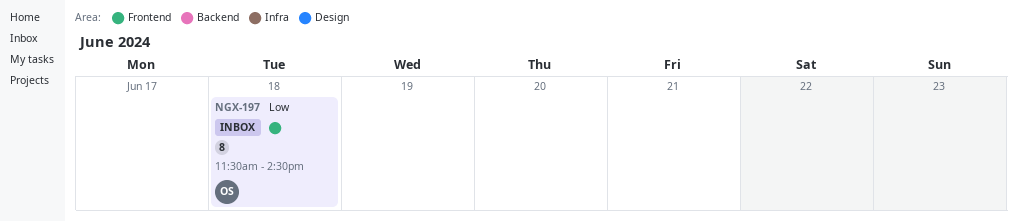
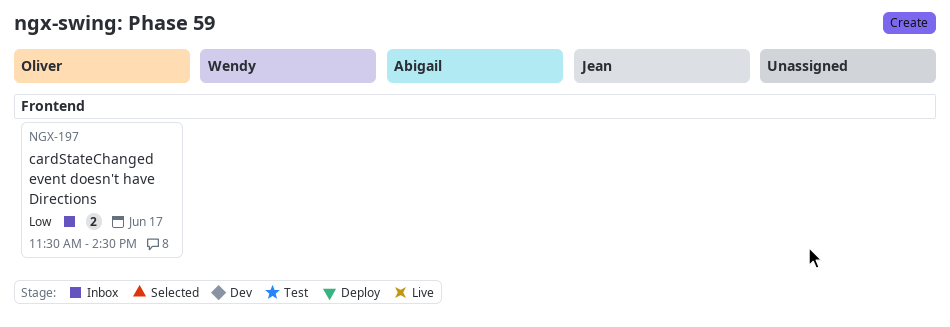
NGX-197, estimate: 8 -> 2
NGX-197, day: Jun 18 -> Jun 17

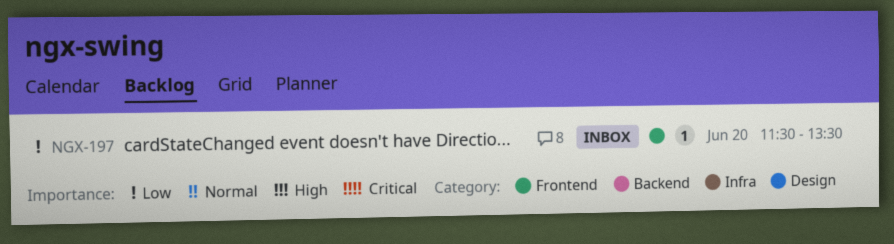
NGX-197, estimate: 2 -> 1
NGX-197, day: Jun 17 -> Jun 20
NGX-197, ends: 14:30 -> 13:30

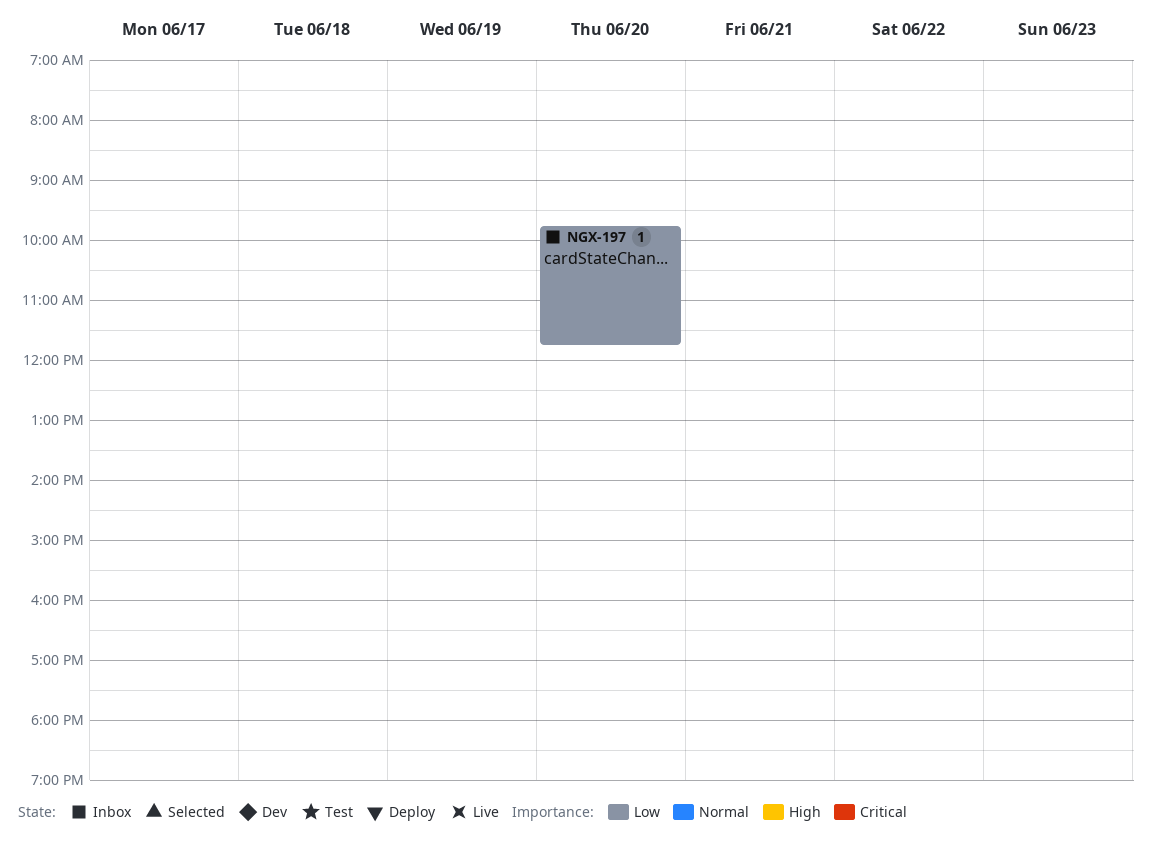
NGX-197, begins: 11:30 -> 09:45
NGX-197, ends: 13:30 -> 11:45

